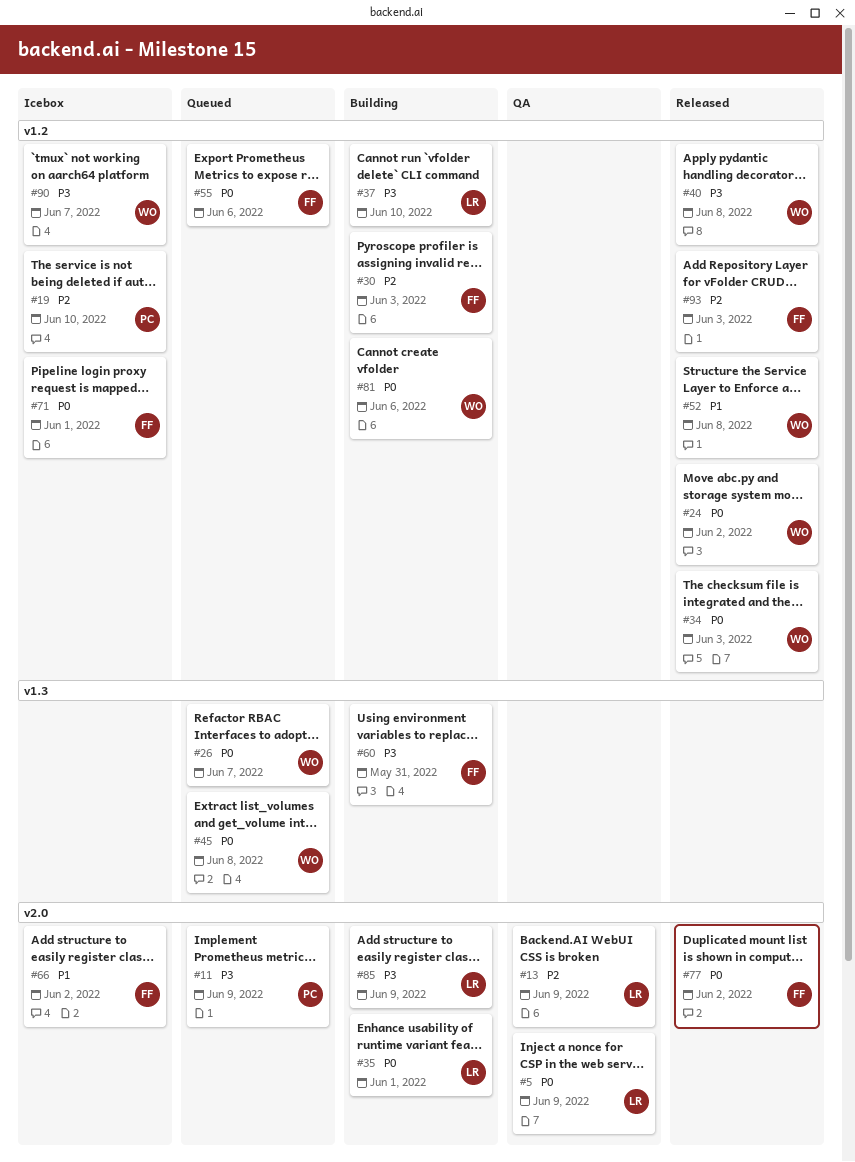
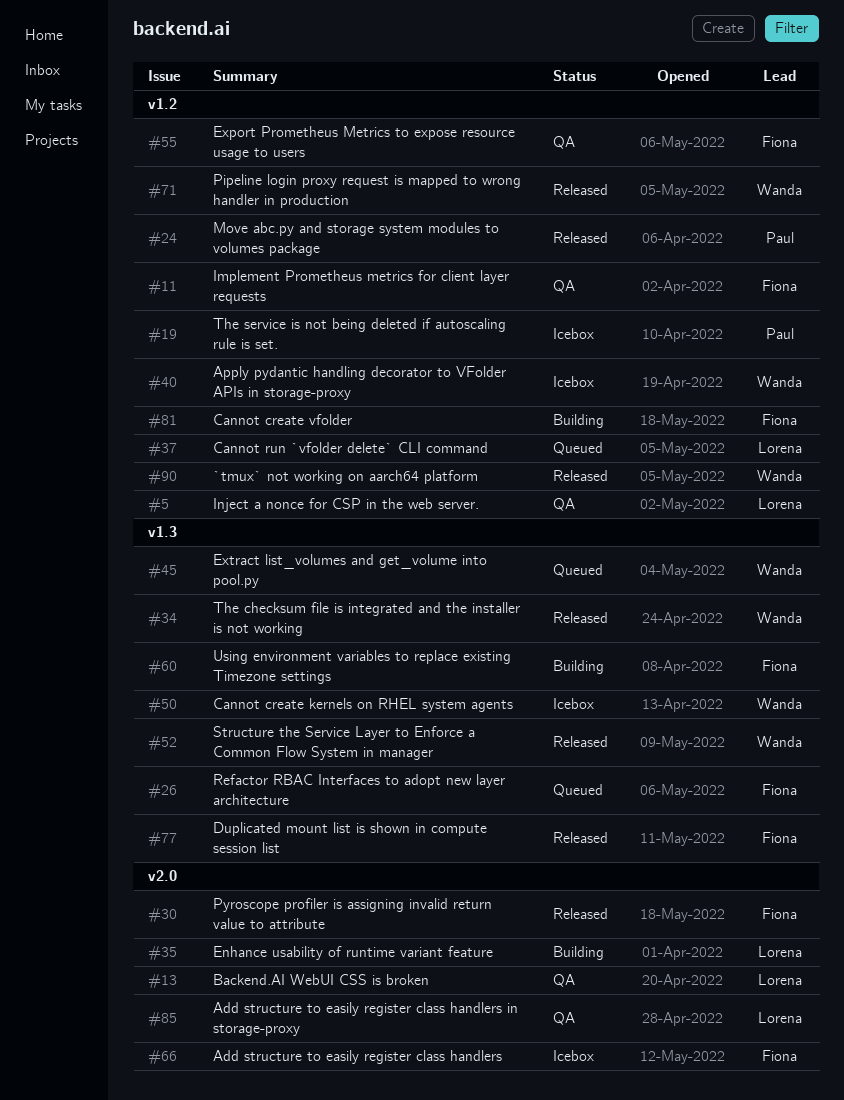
#5, label: v2.0 -> v1.2
#11, status: Queued -> QA
#11, owner: Paul -> Fiona
#11, label: v2.0 -> v1.2
#24, owner: Wanda -> Paul
#26, owner: Wanda -> Fiona
#30, status: Building -> Released
#30, label: v1.2 -> v2.0
#34, label: v1.2 -> v1.3
#37, status: Building -> Queued
#40, status: Released -> Icebox
#50: none -> present
#52, label: v1.2 -> v1.3
#55, status: Queued -> QA
#71, status: Icebox -> Released
#71, owner: Fiona -> Wanda
#77, label: v2.0 -> v1.3
#81, owner: Wanda -> Fiona
#85, status: Building -> QA
#90, status: Icebox -> Released
#93: present -> none

